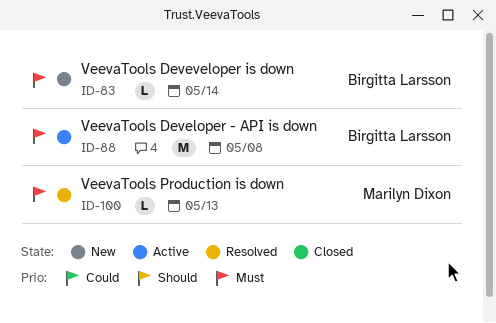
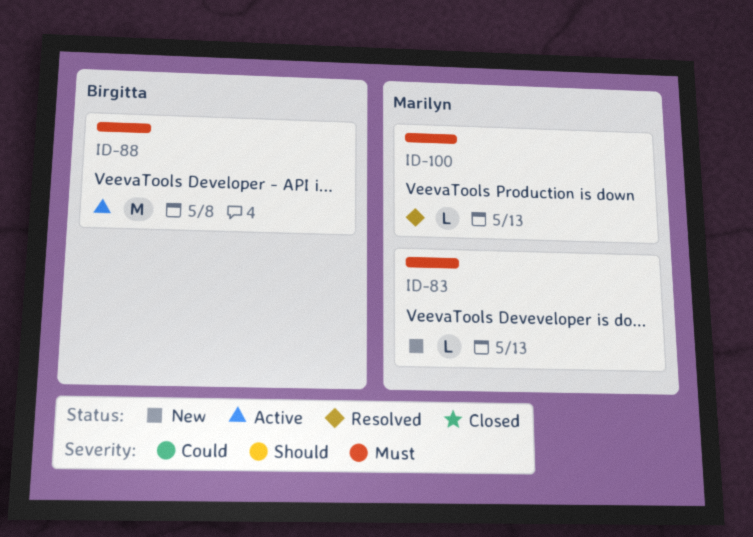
ID-83, owner: Birgitta Larsson -> Marilyn Dixon
ID-83, due: May 14 -> May 13

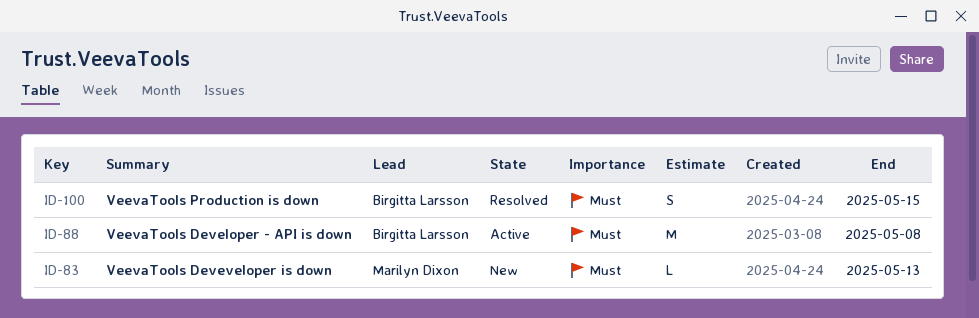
ID-100, owner: Marilyn Dixon -> Birgitta Larsson
ID-100, estimate: L -> S
ID-100, due: May 13 -> May 15

